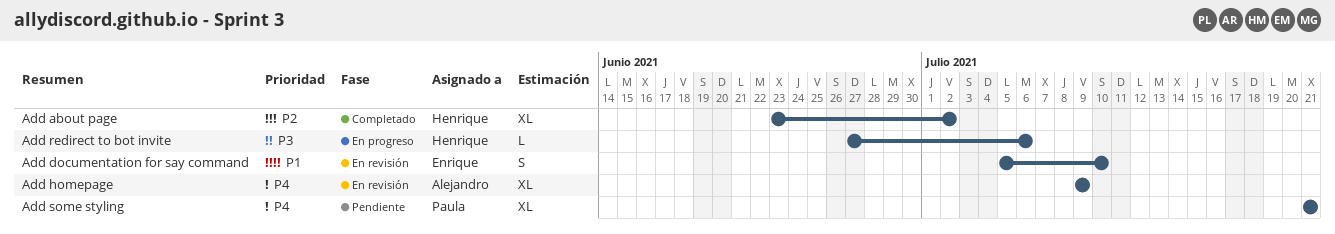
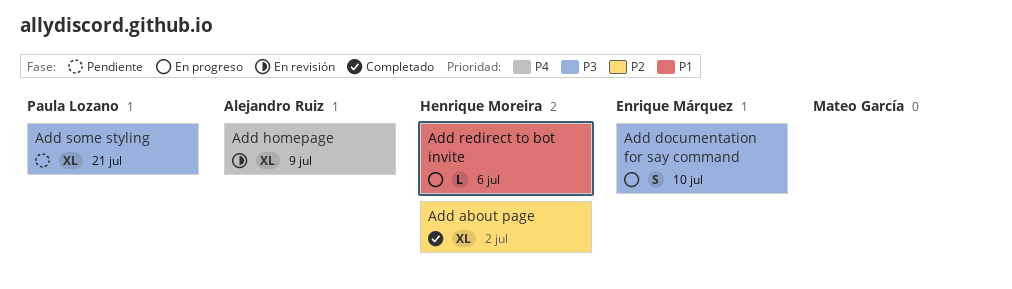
Add documentation for say command, status: En revisión -> En progreso
Add documentation for say command, priority: P1 -> P3
Add redirect to bot invite, priority: P3 -> P1
Add some styling, priority: P4 -> P3

